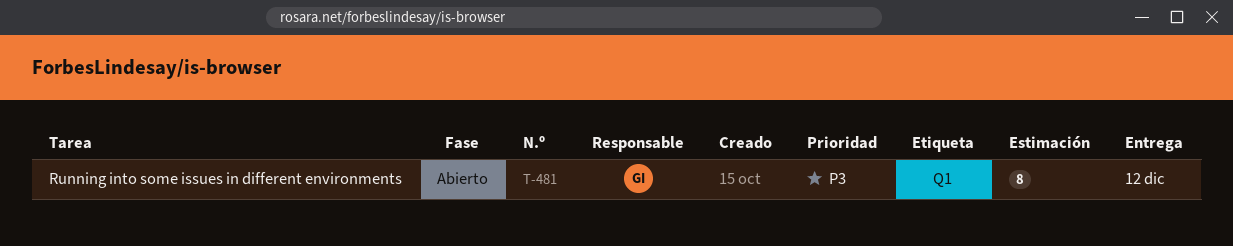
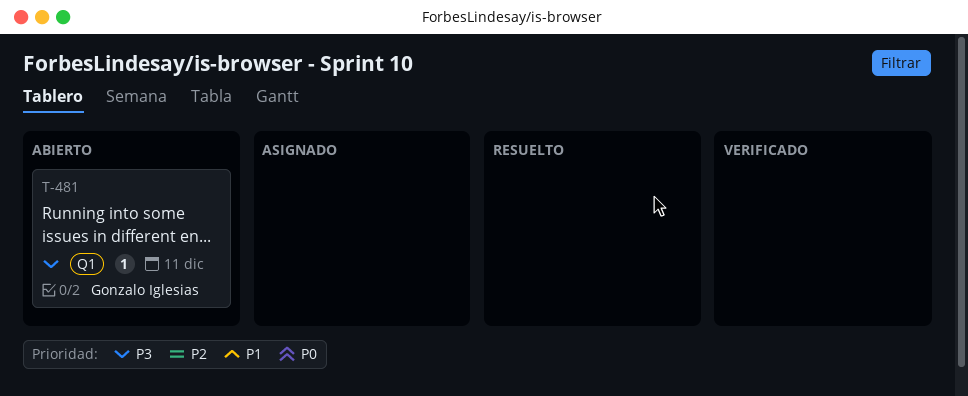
T-481, estimate: 8 -> 1
T-481, due: Dec 12 -> Dec 11

